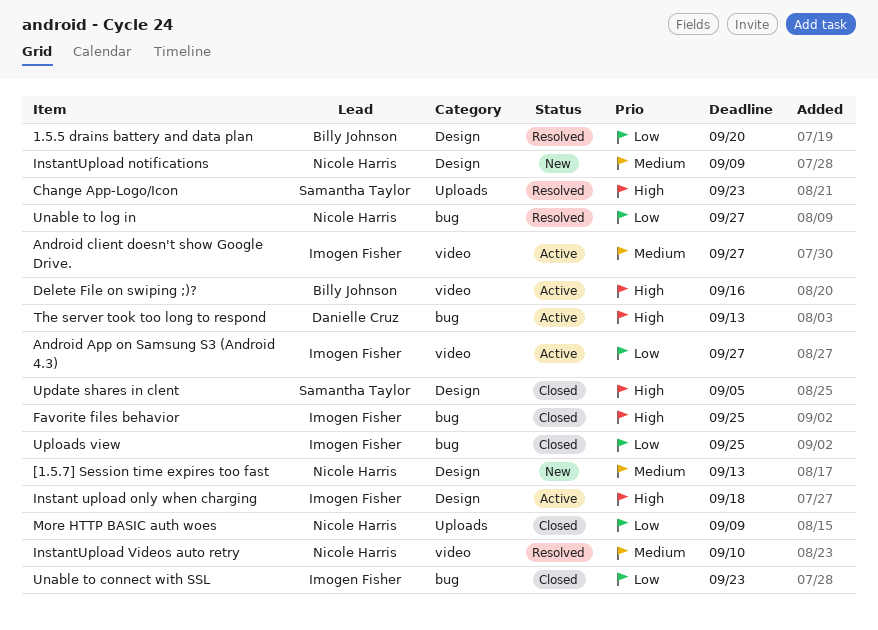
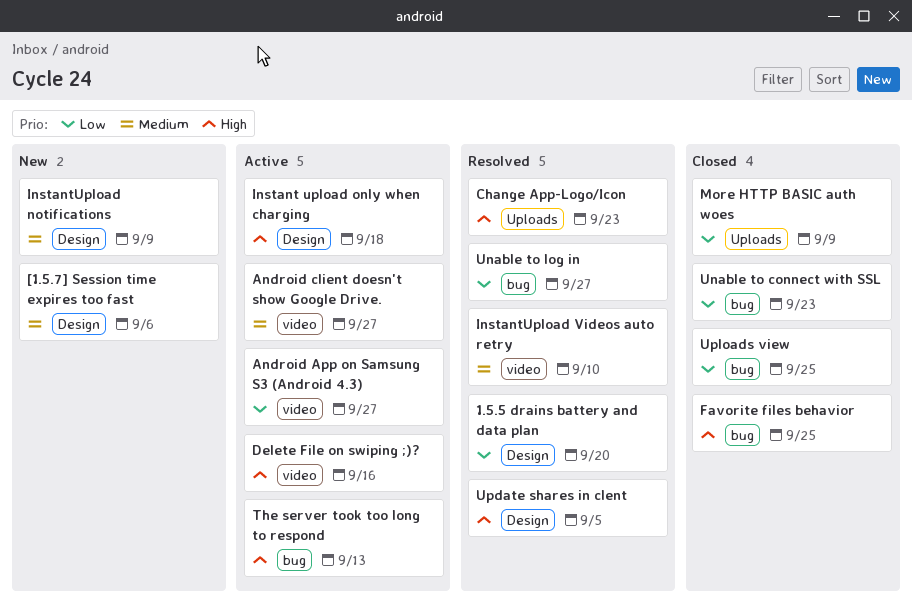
[1.5.7] Session time expires too fast, due: Sep 13 -> Sep 6
Update shares in clent, status: Closed -> Resolved

